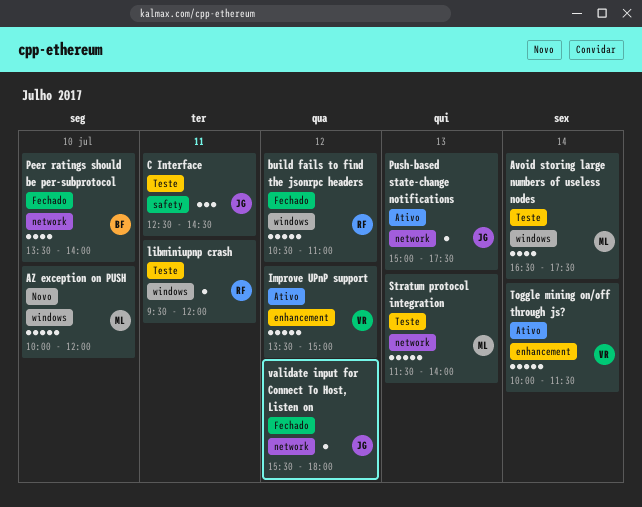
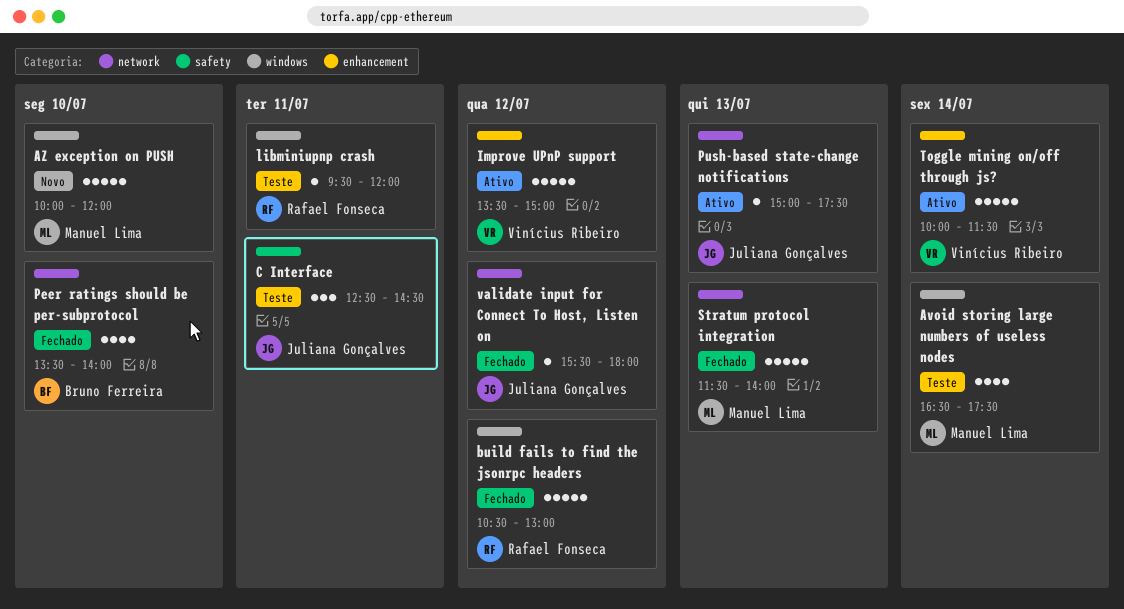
build fails to find the jsonrpc headers, ends: 11:00 -> 13:00
Stratum protocol integration, status: Teste -> Fechado

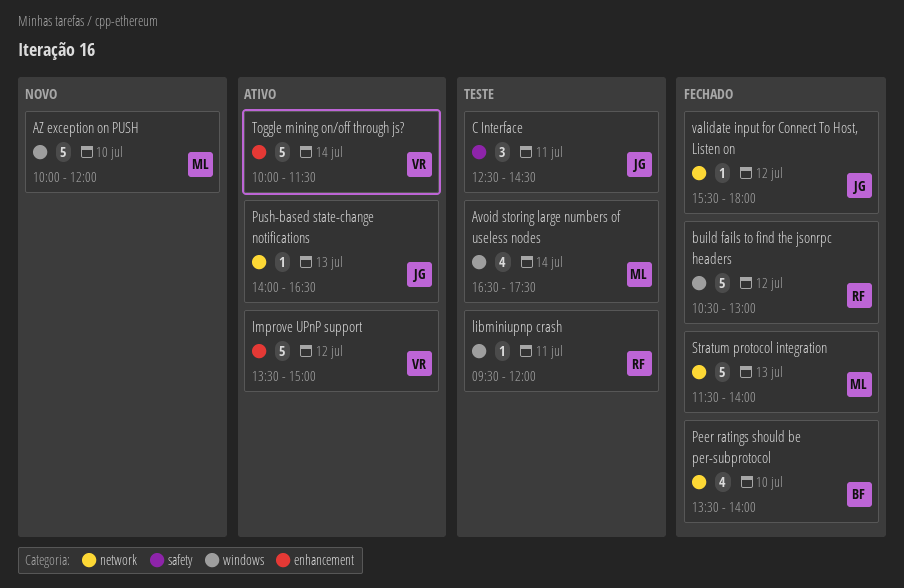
Push-based state-change notifications, begins: 15:00 -> 14:00
Push-based state-change notifications, ends: 17:30 -> 16:30

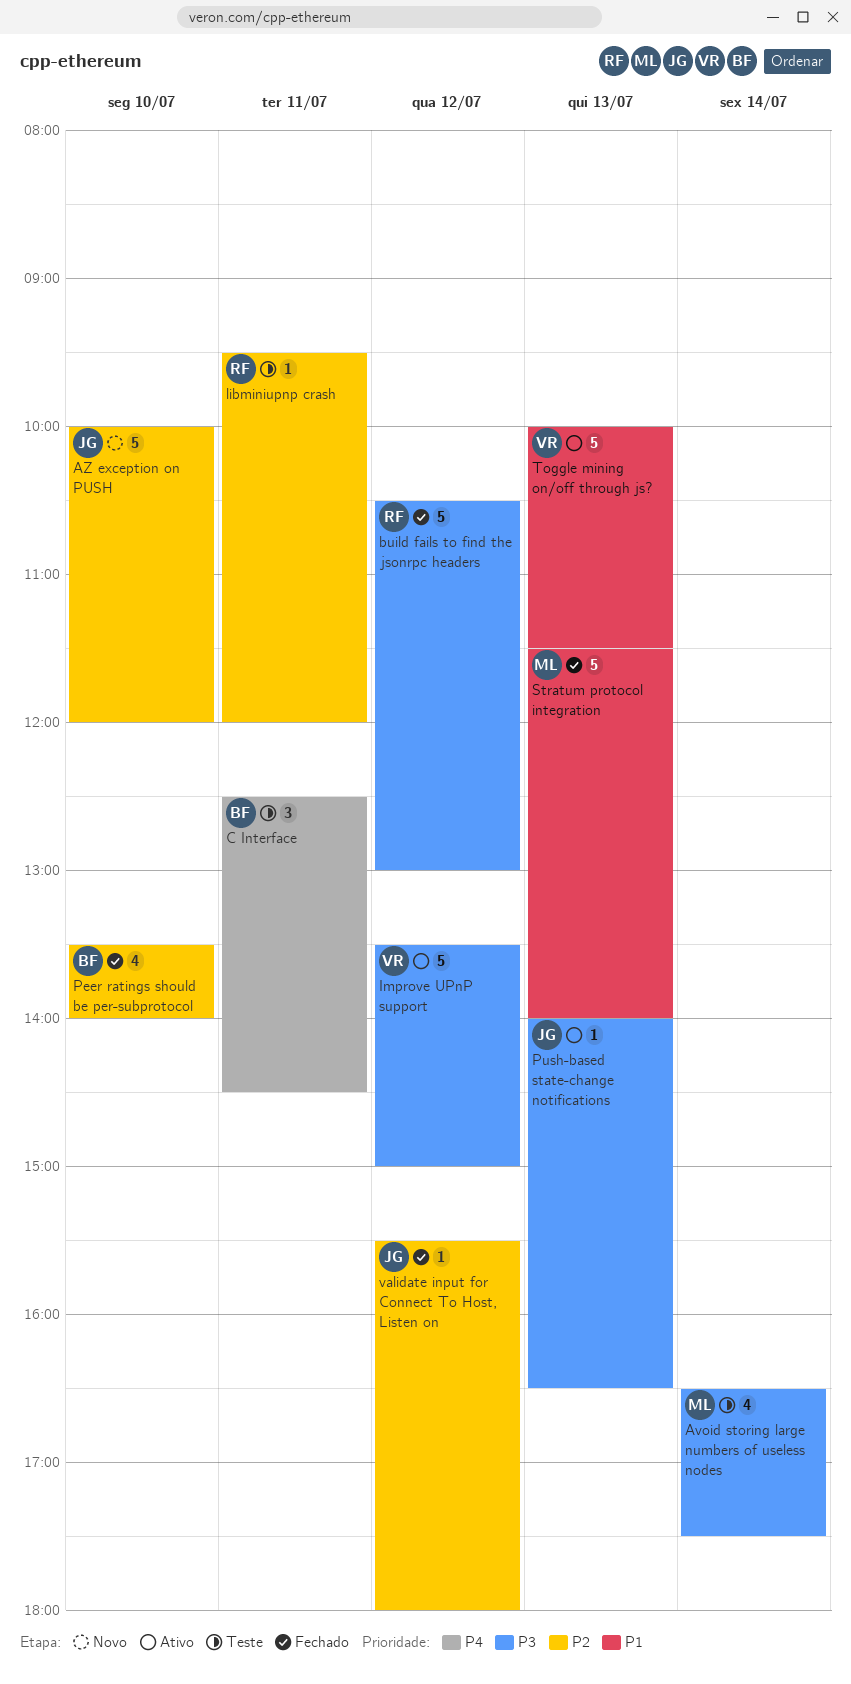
AZ exception on PUSH, owner: ML -> JG
C Interface, owner: JG -> BF
Toggle mining on/off through js?, day: Jul 14 -> Jul 13

